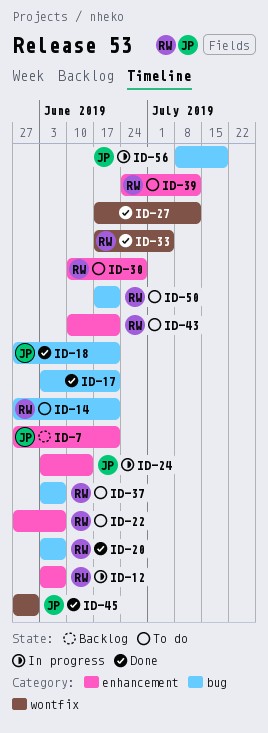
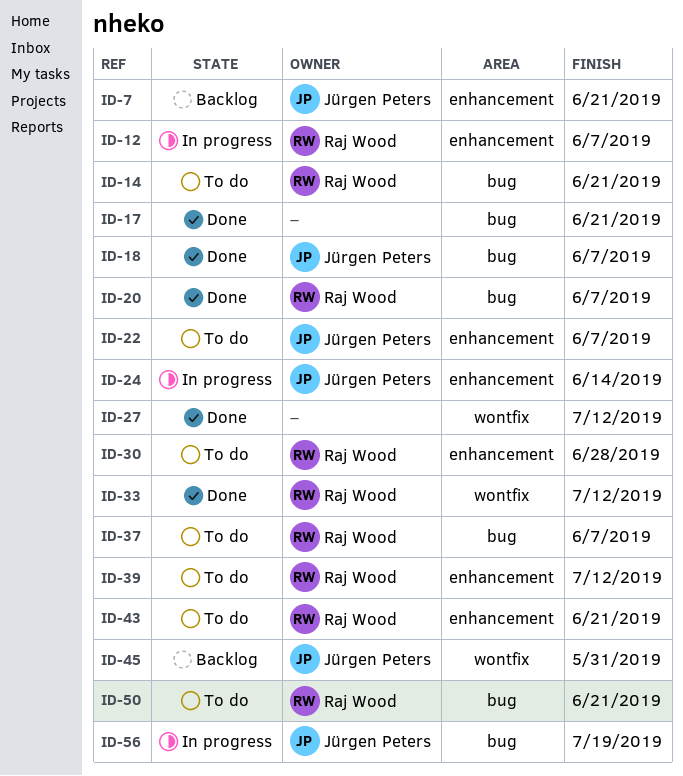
ID-18, due: Jun 21 -> Jun 7
ID-22, owner: Raj Wood -> Jürgen Peters
ID-33, due: Jul 5 -> Jul 12
ID-45, status: Done -> Backlog

